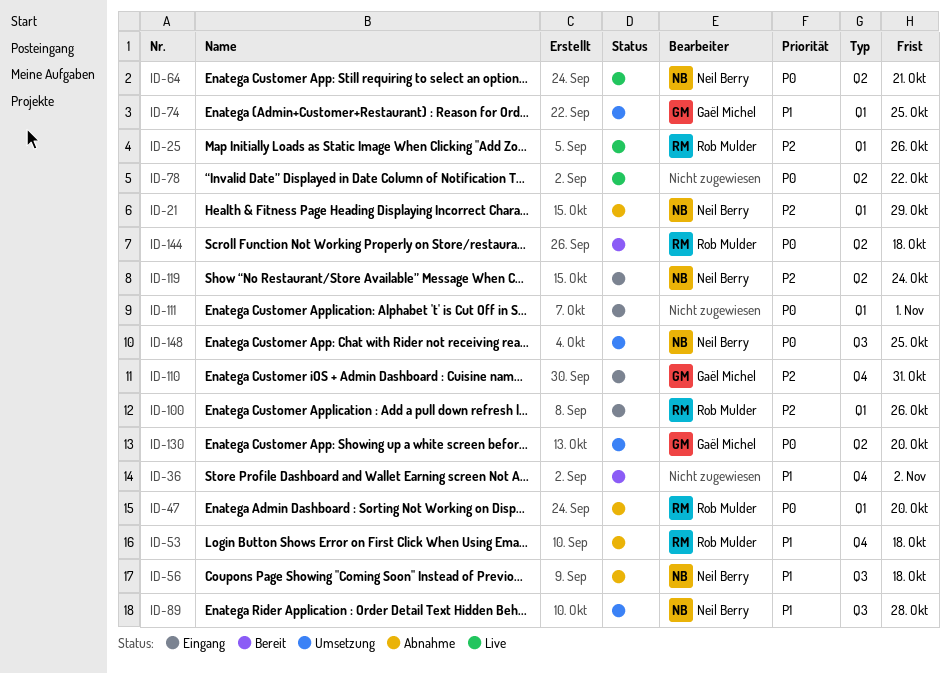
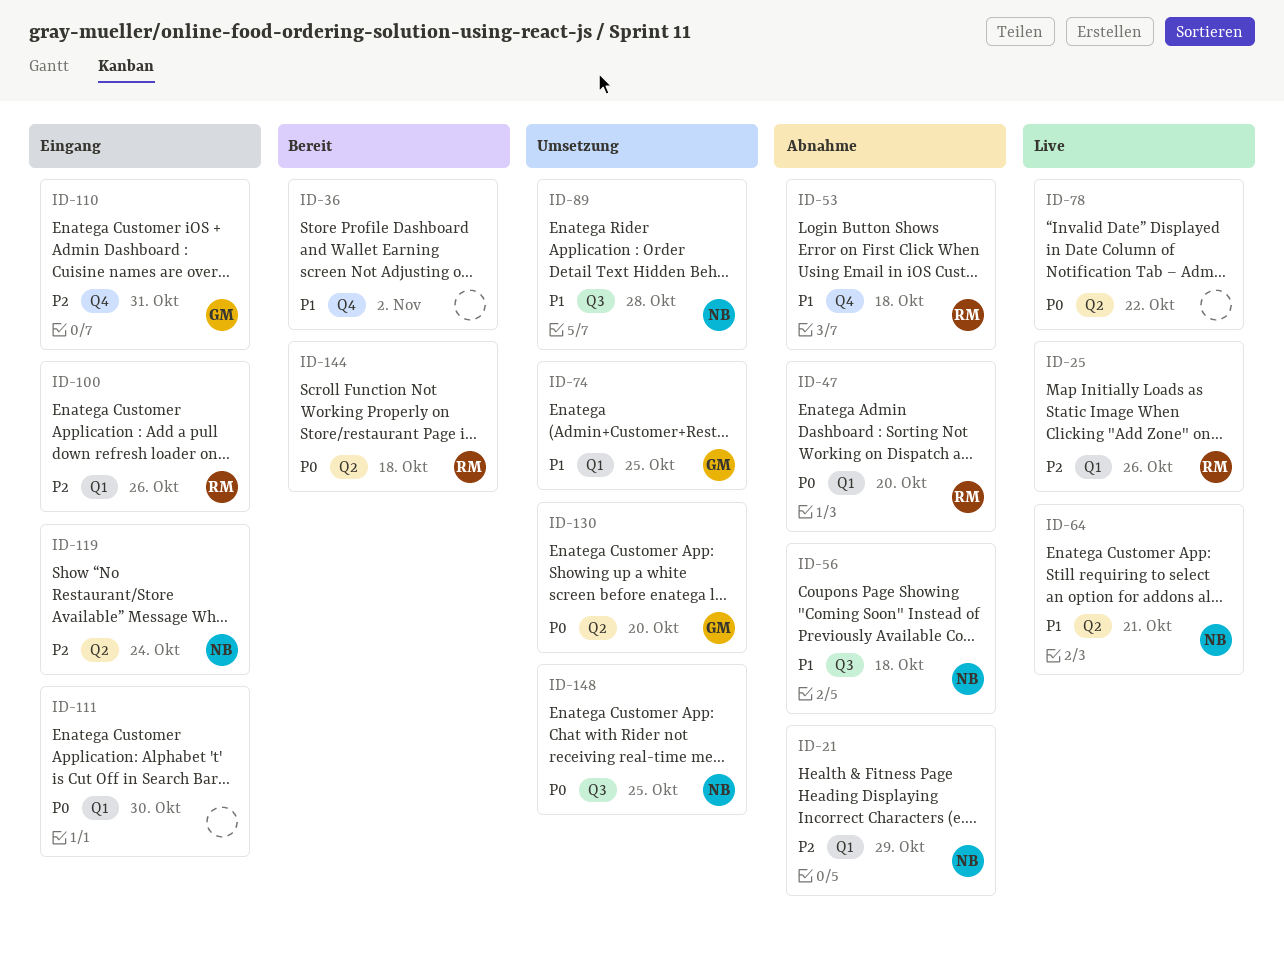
ID-64, priority: P0 -> P1
ID-111, due: Nov 1 -> Oct 30

